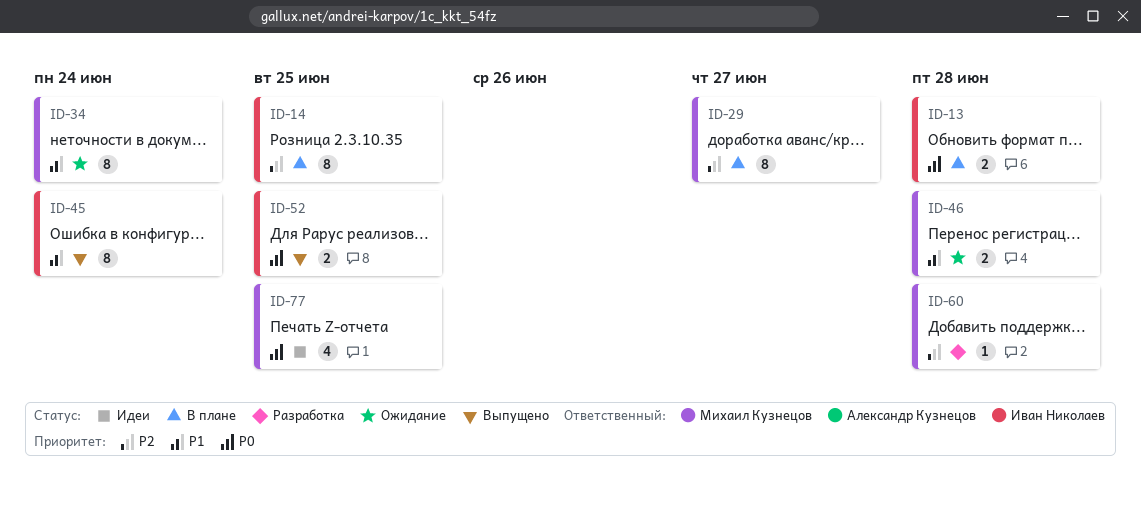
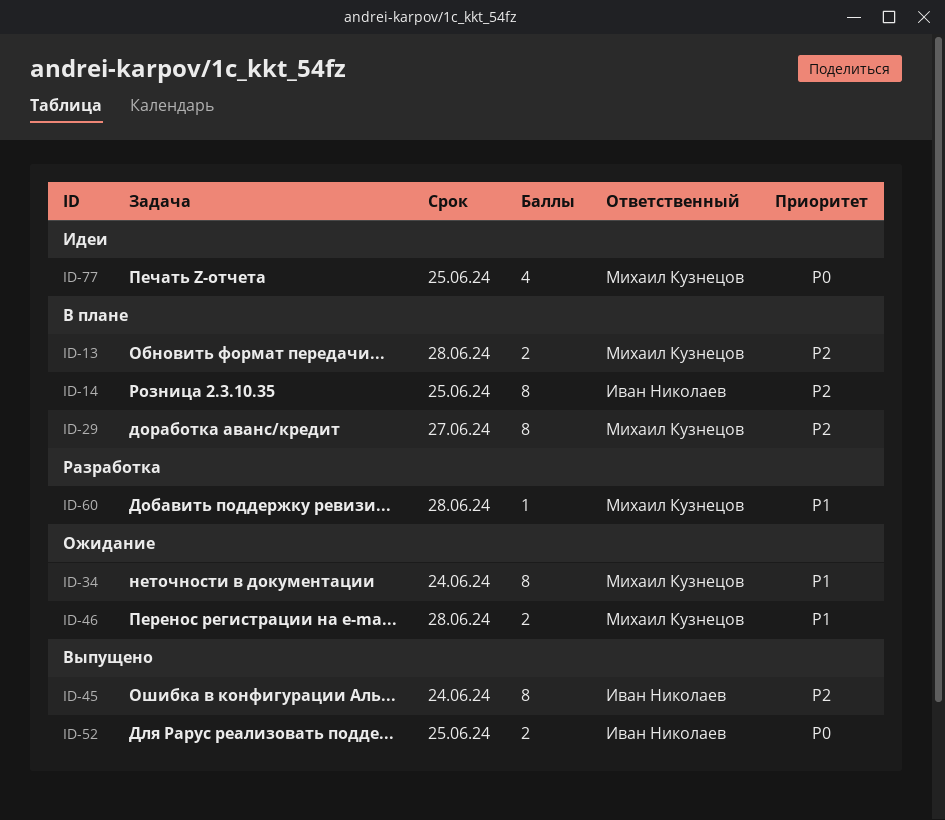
ID-13, owner: Иван Николаев -> Михаил Кузнецов
ID-13, priority: P0 -> P2
ID-45, priority: P1 -> P2
ID-60, priority: P2 -> P1

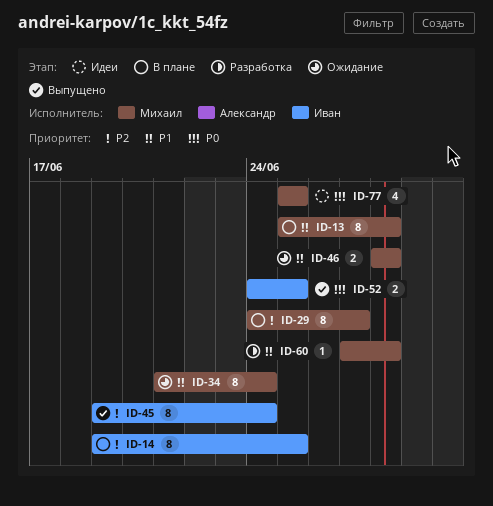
ID-13, priority: P2 -> P1
ID-13, estimate: 2 -> 8

